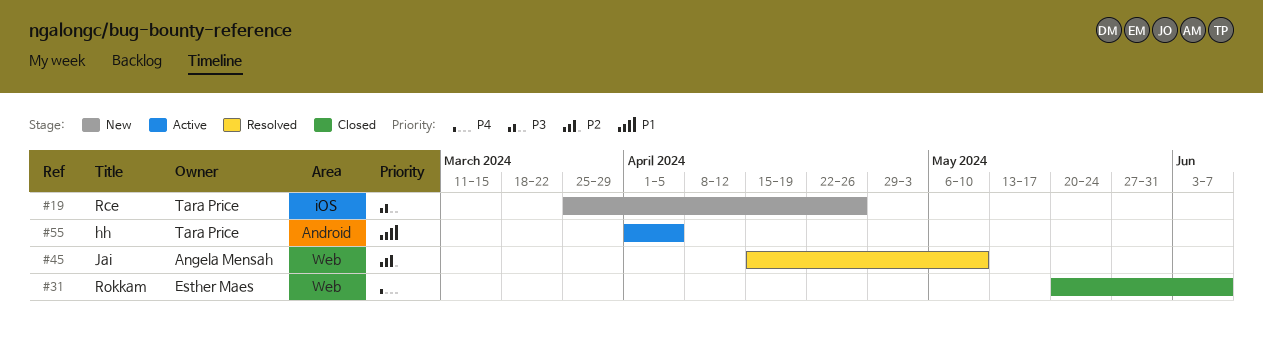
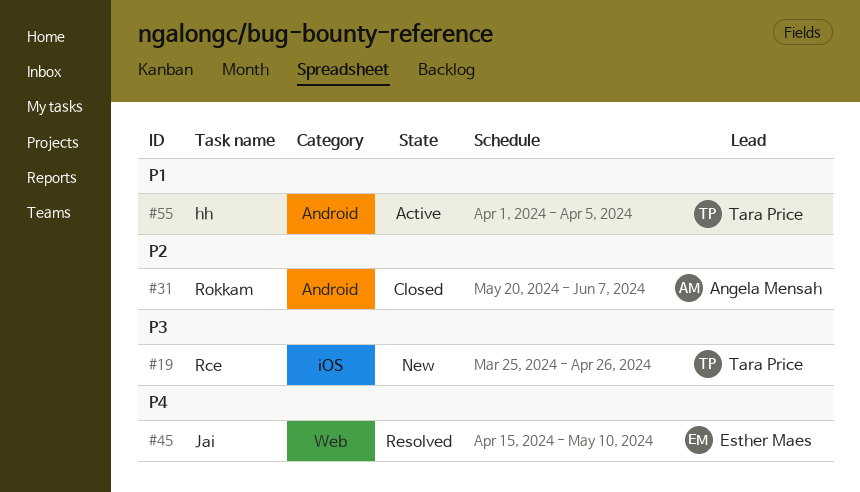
#31, owner: Esther Maes -> Angela Mensah
#31, priority: P4 -> P2
#31, label: Web -> Android
#45, owner: Angela Mensah -> Esther Maes
#45, priority: P2 -> P4

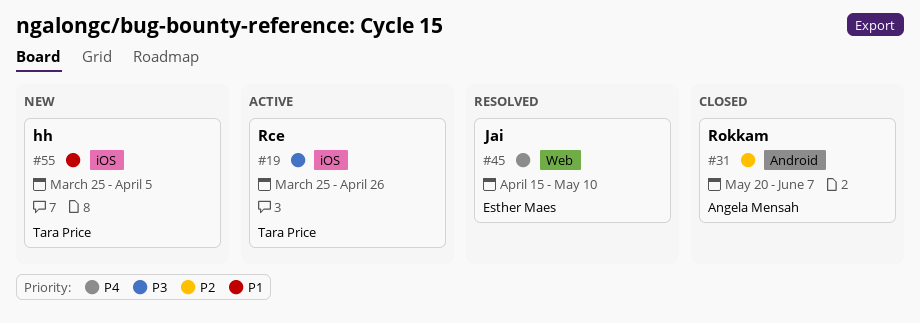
#19, status: New -> Active
#55, status: Active -> New
#55, label: Android -> iOS
#55, start: Apr 1 -> Mar 25

